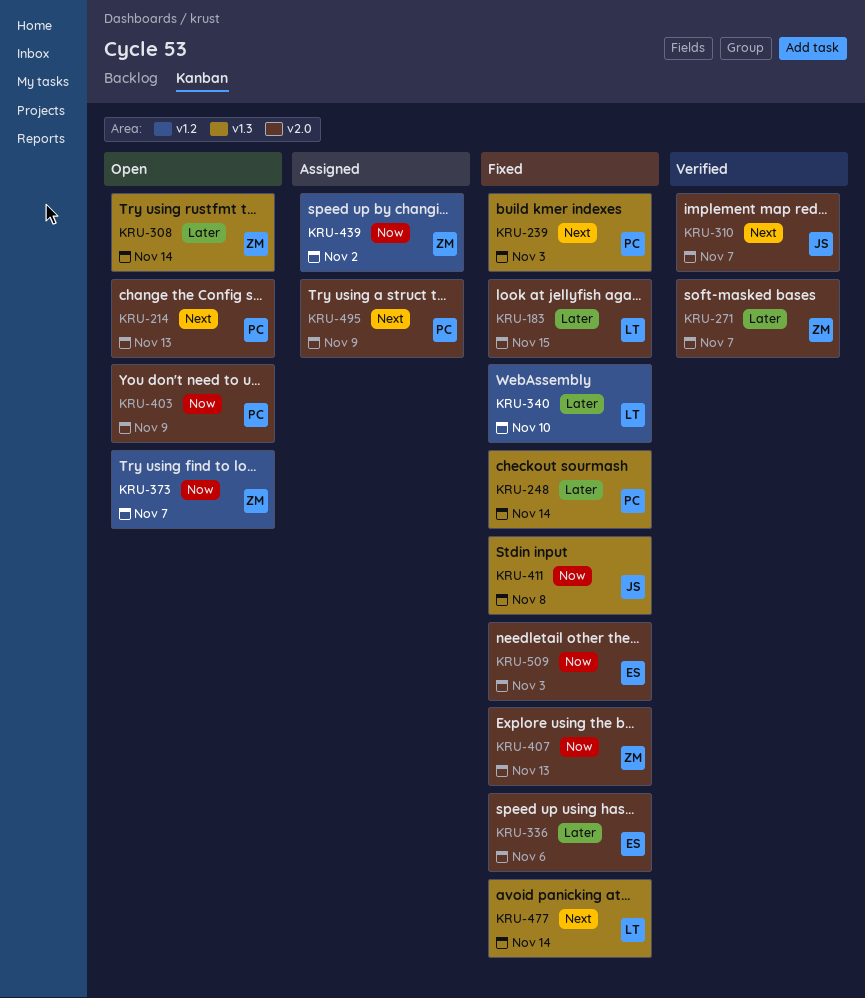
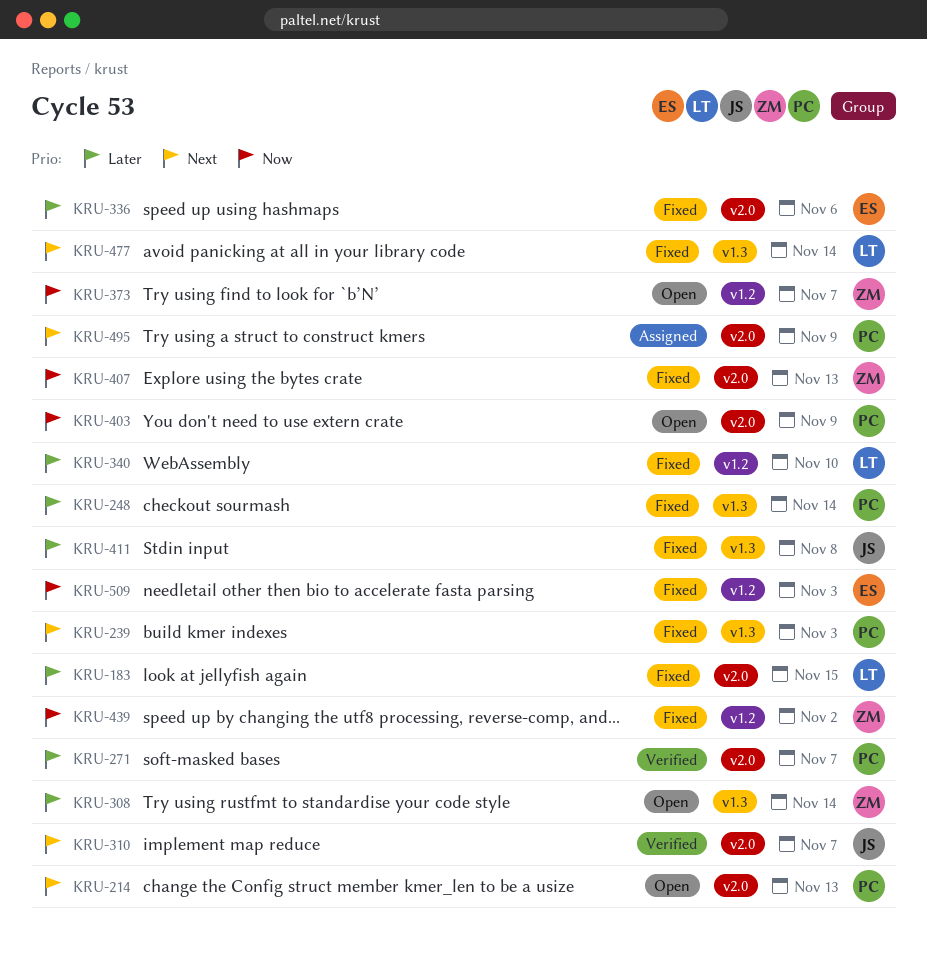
KRU-271, owner: ZM -> PC
KRU-411, priority: Now -> Later
KRU-439, status: Assigned -> Fixed
KRU-509, label: v2.0 -> v1.2

